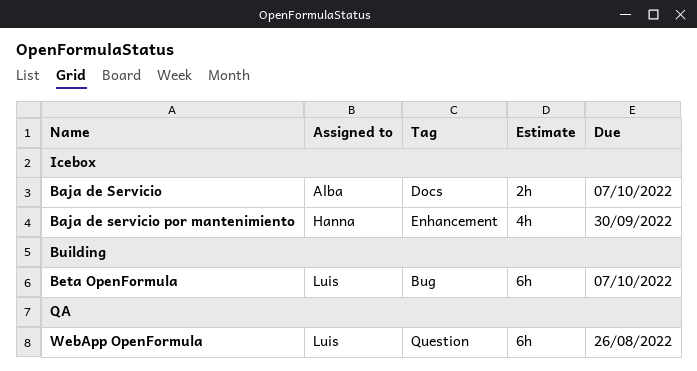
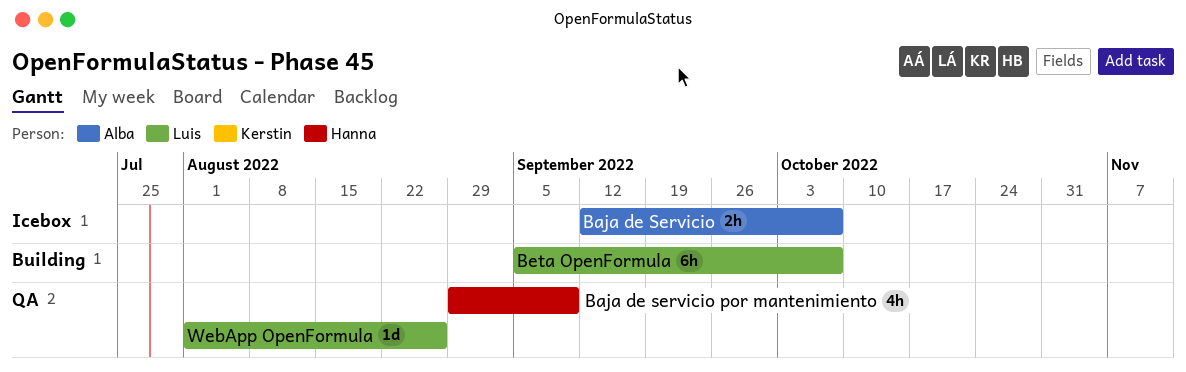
Baja de servicio por mantenimiento, status: Icebox -> QA
Baja de servicio por mantenimiento, due: Sep 30 -> Sep 9
WebApp OpenFormula, estimate: 6h -> 1d

